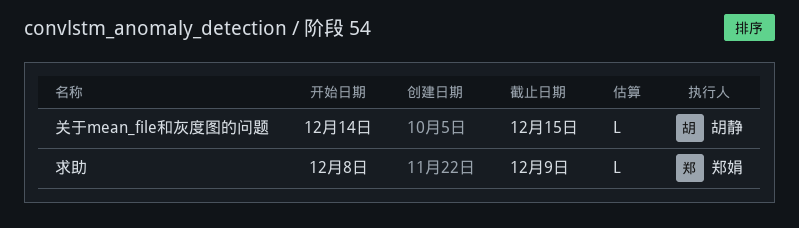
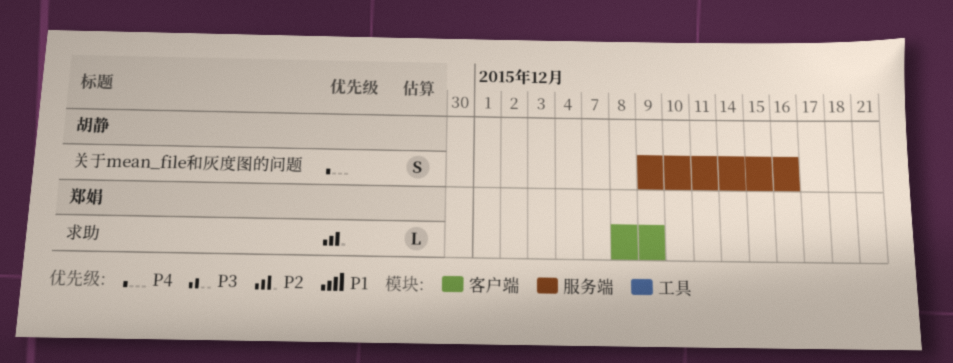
关于mean_file和灰度图的问题, estimate: L -> S
关于mean_file和灰度图的问题, start: Dec 14 -> Dec 9
关于mean_file和灰度图的问题, due: Dec 15 -> Dec 16

